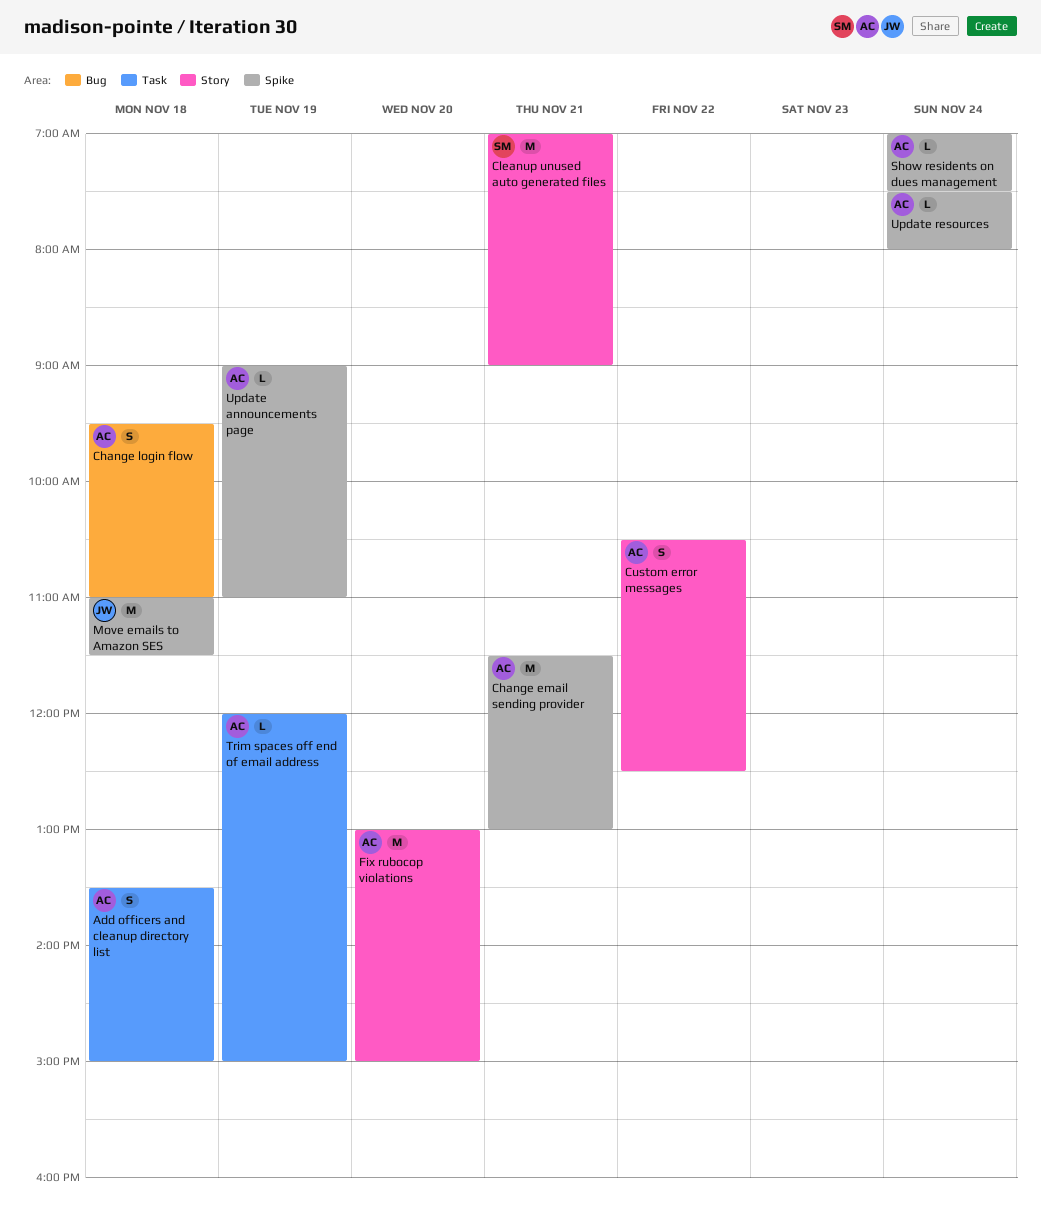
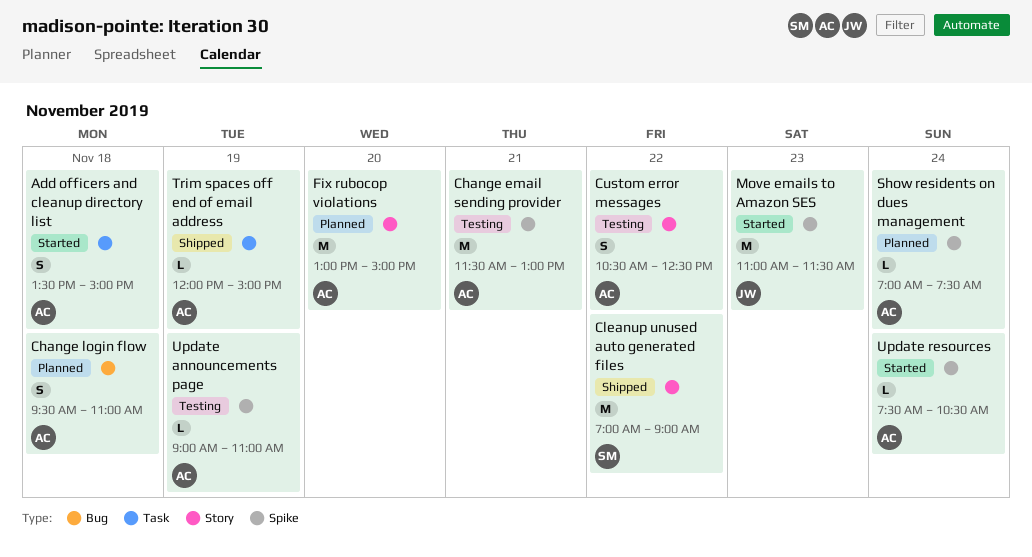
Cleanup unused auto generated files, day: Nov 21 -> Nov 22
Move emails to Amazon SES, day: Nov 18 -> Nov 23
Update resources, ends: 08:00 -> 10:30

